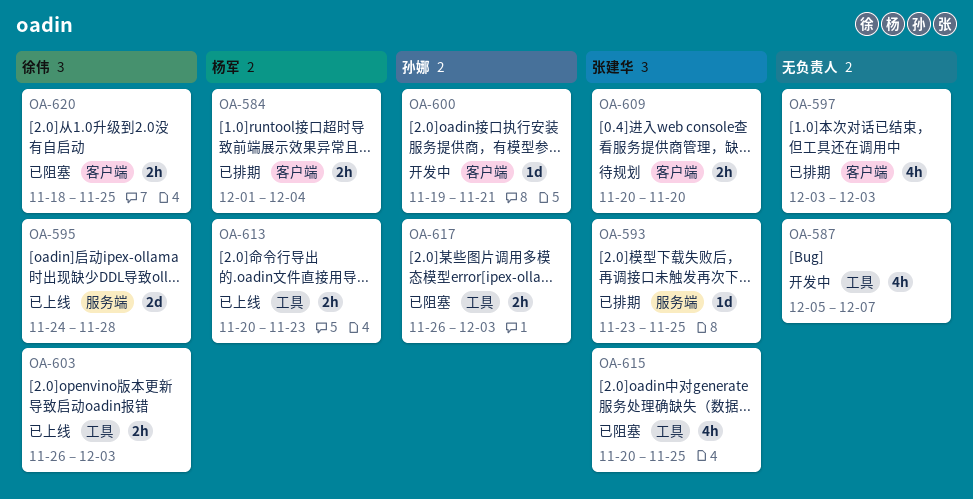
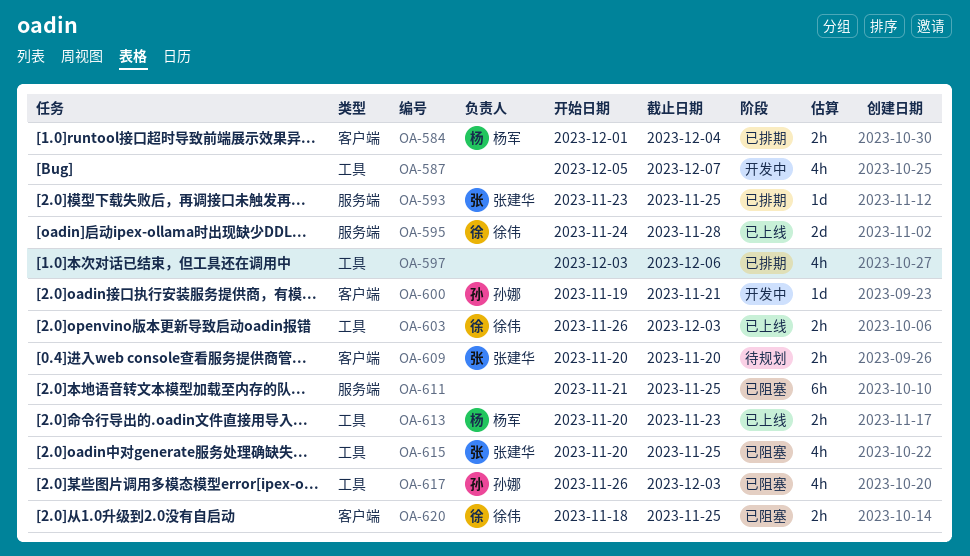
OA-597, label: 客户端 -> 工具
OA-597, due: Dec 3 -> Dec 6
OA-611: none -> present
OA-617, estimate: 2h -> 4h

